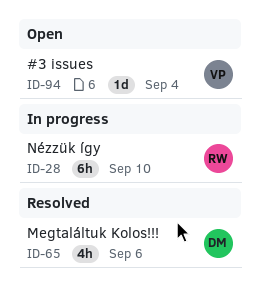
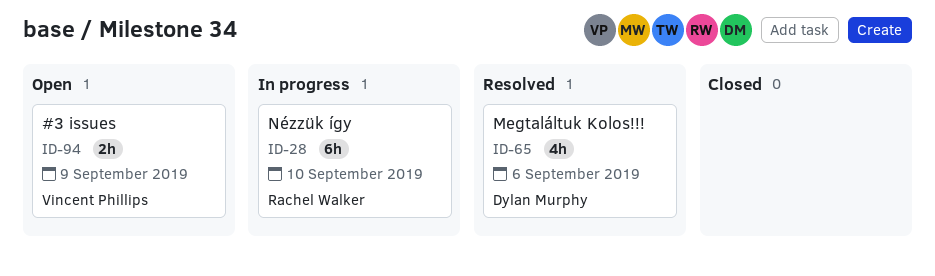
ID-94, estimate: 1d -> 2h
ID-94, due: Sep 4 -> Sep 9

